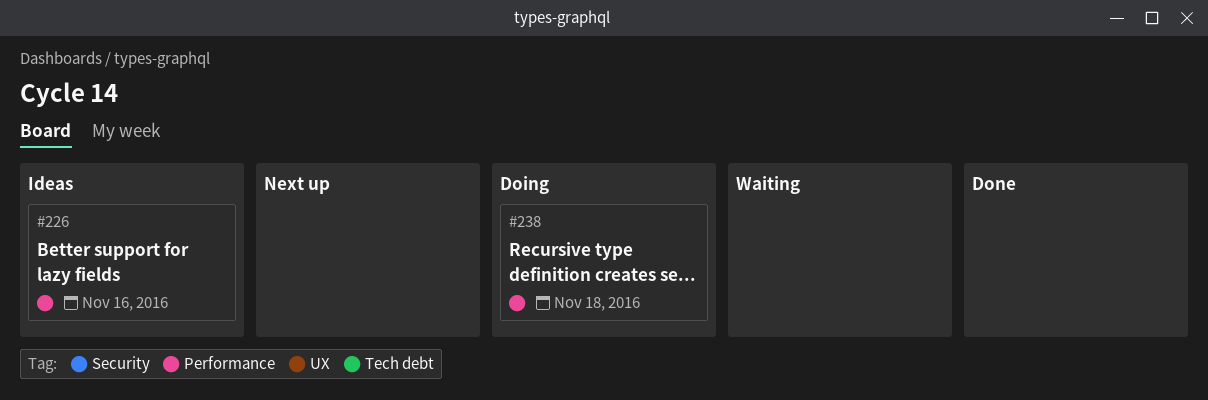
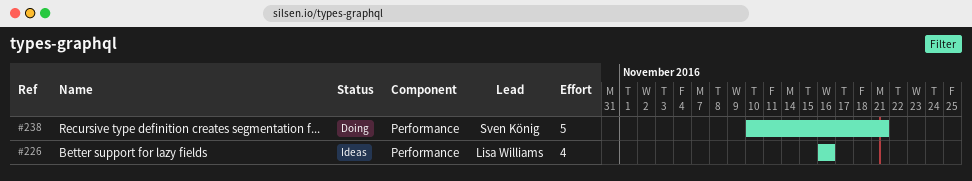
#238, due: Nov 18 -> Nov 21

